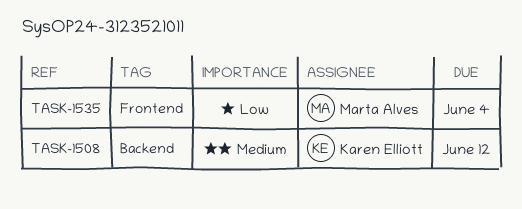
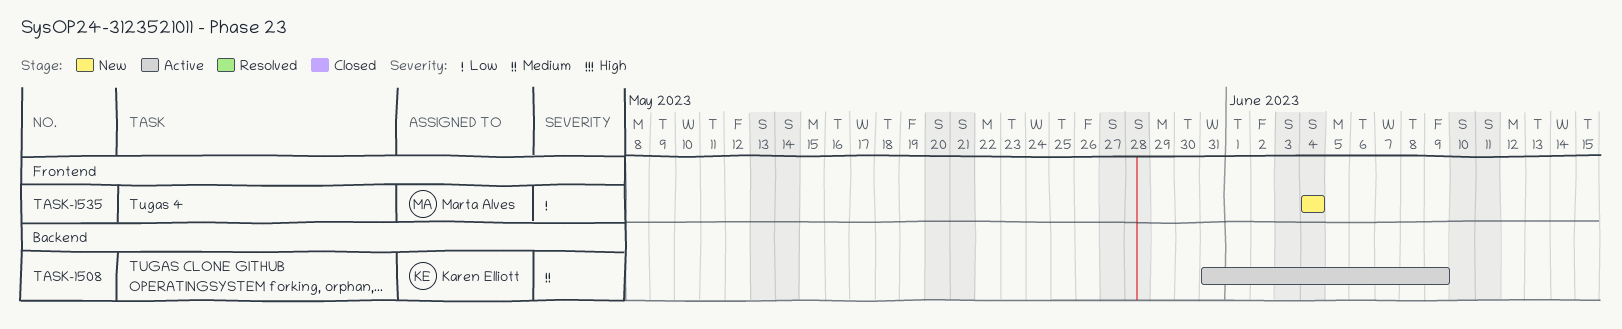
TASK-1508, due: Jun 12 -> Jun 9

